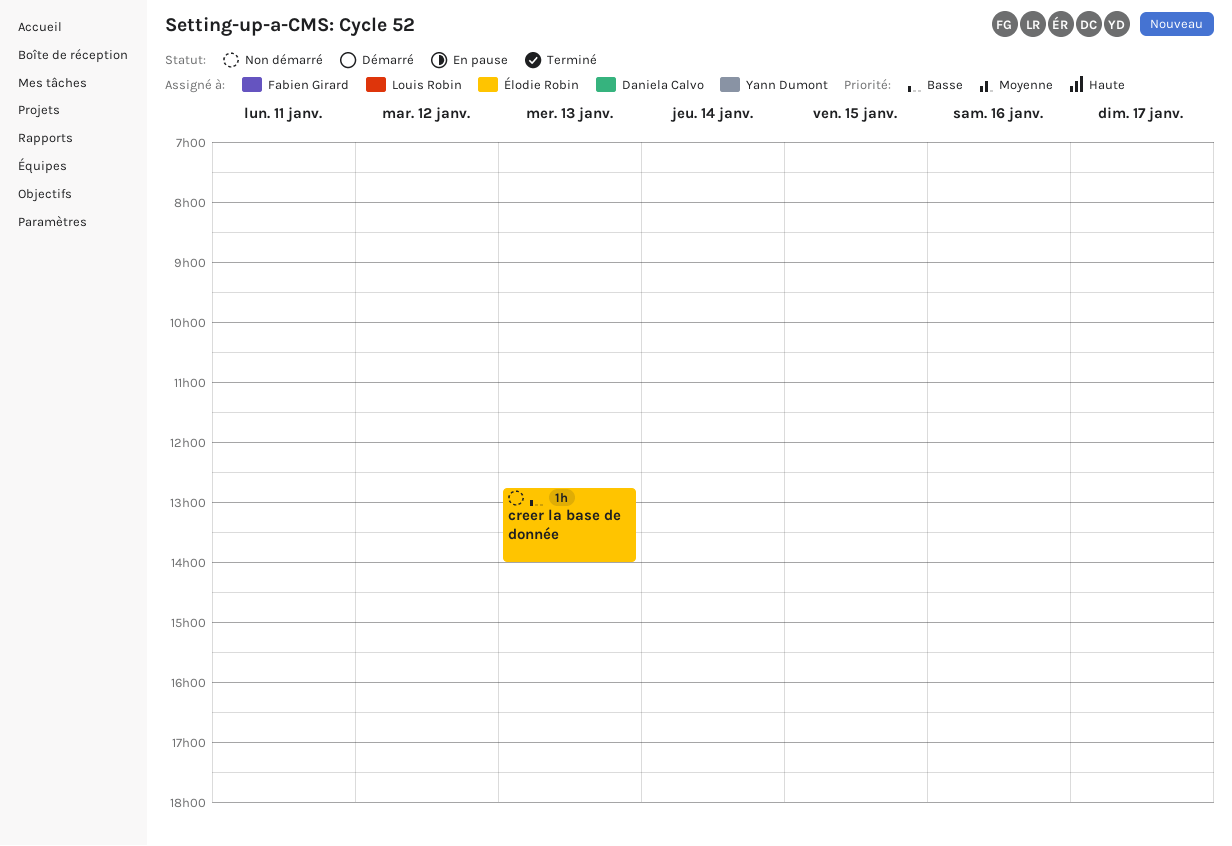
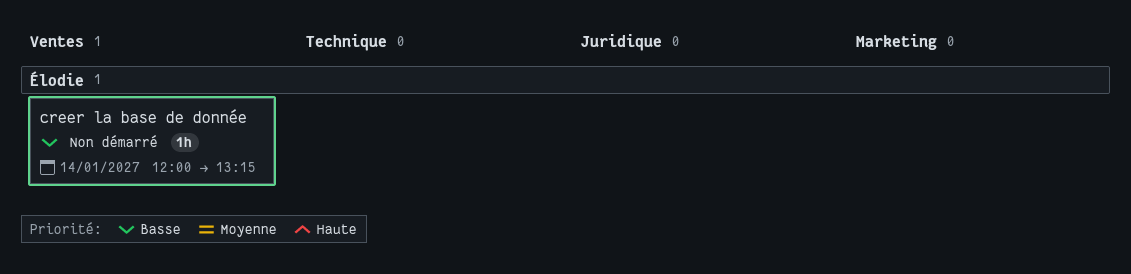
creer la base de donnée, day: Jan 13 -> Jan 14
creer la base de donnée, begins: 12:45 -> 12:00
creer la base de donnée, ends: 14:00 -> 13:15

